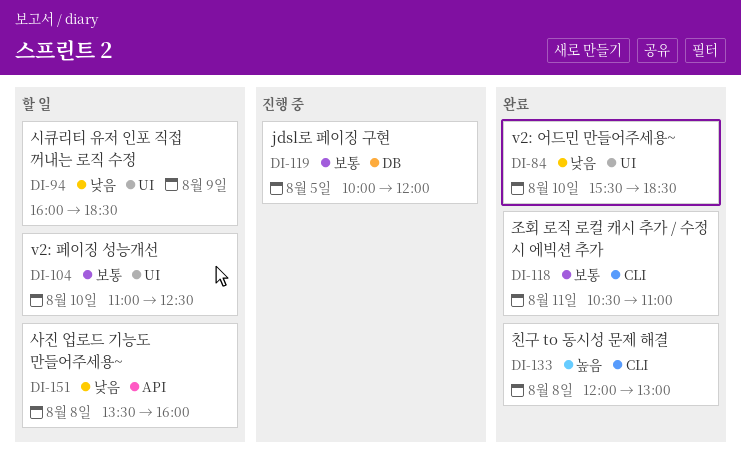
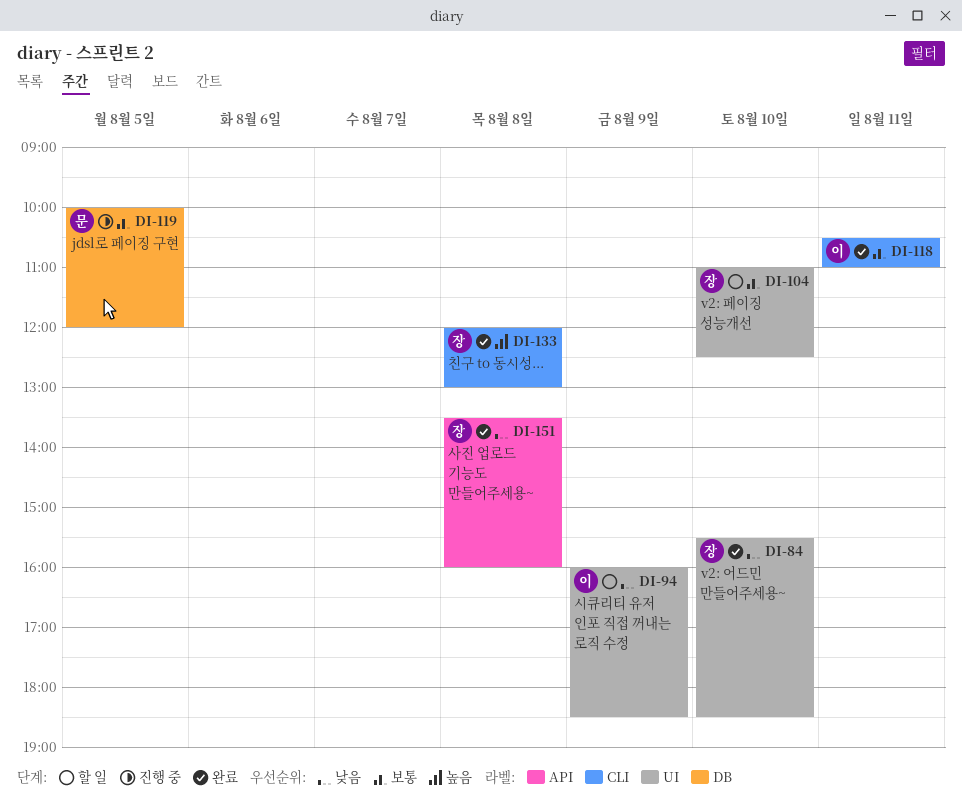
DI-151, status: 할 일 -> 완료

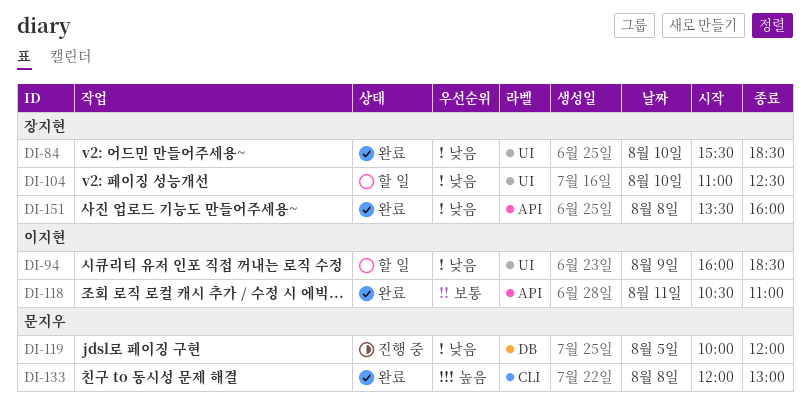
DI-104, priority: 보통 -> 낮음
DI-118, label: CLI -> API
DI-119, priority: 보통 -> 낮음
DI-133, owner: 장지현 -> 문지우

